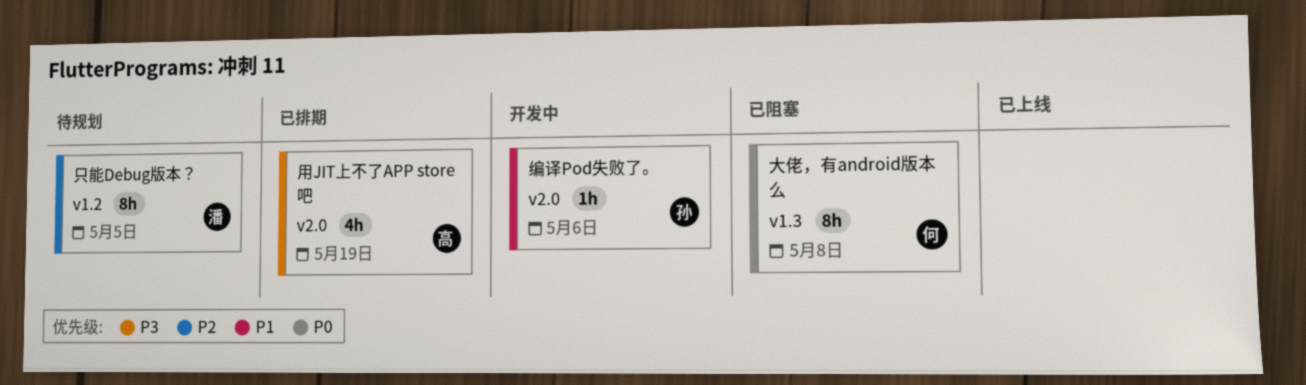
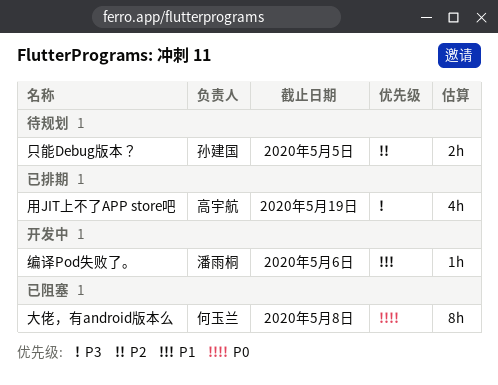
只能Debug版本？, owner: 潘雨桐 -> 孙建国
只能Debug版本？, estimate: 8h -> 2h
编译Pod失败了。, owner: 孙建国 -> 潘雨桐

